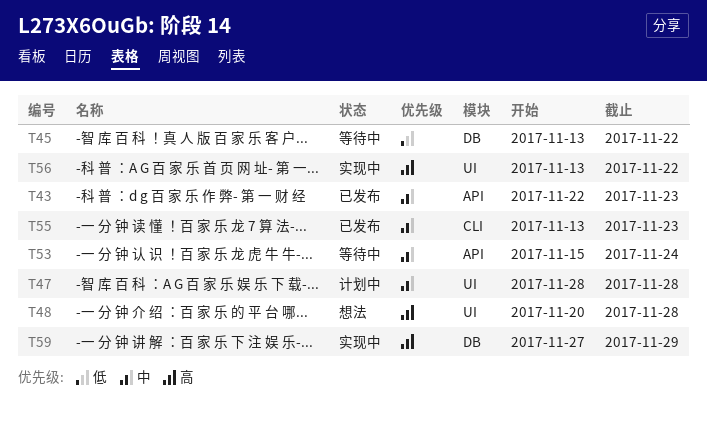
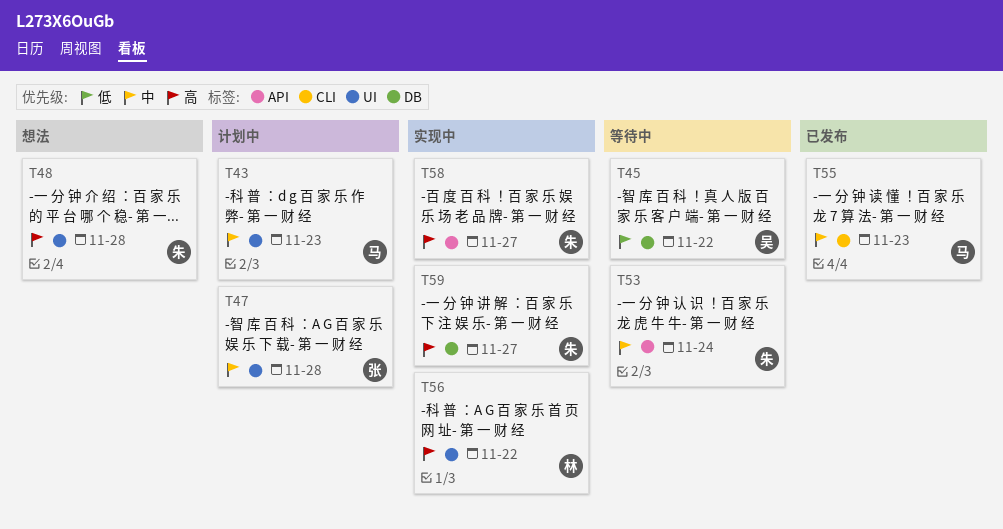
T43, status: 已发布 -> 计划中
T43, label: API -> UI
T58: none -> present
T59, due: Nov 29 -> Nov 27

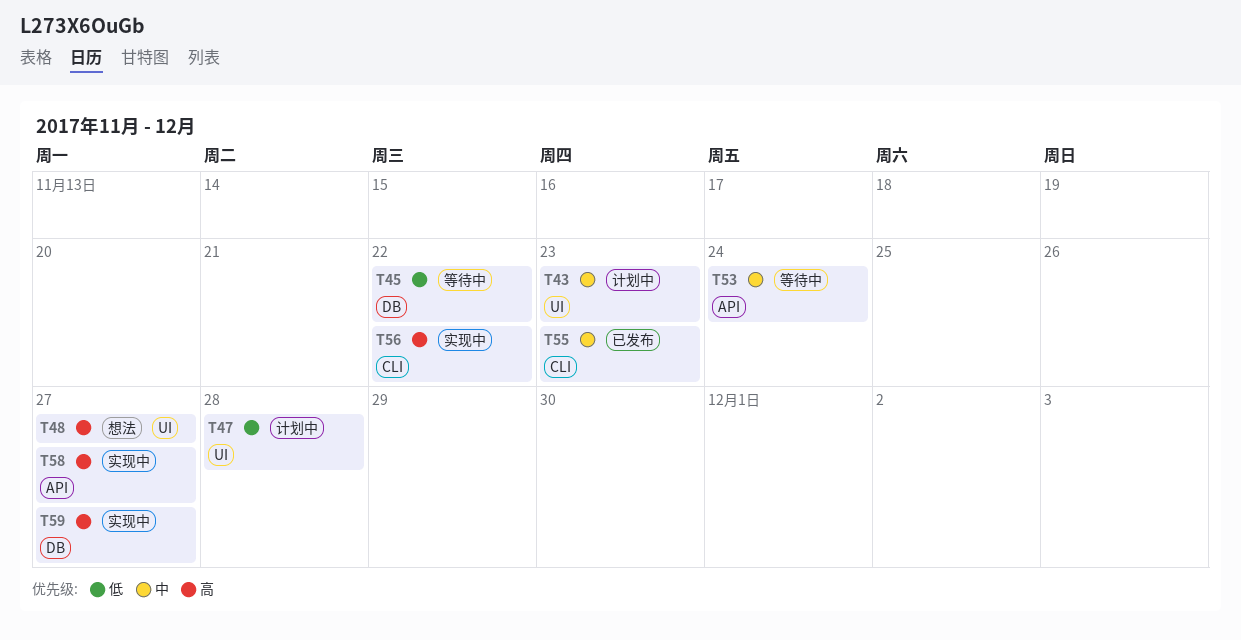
T47, priority: 中 -> 低
T48, due: Nov 28 -> Nov 27
T56, label: UI -> CLI

